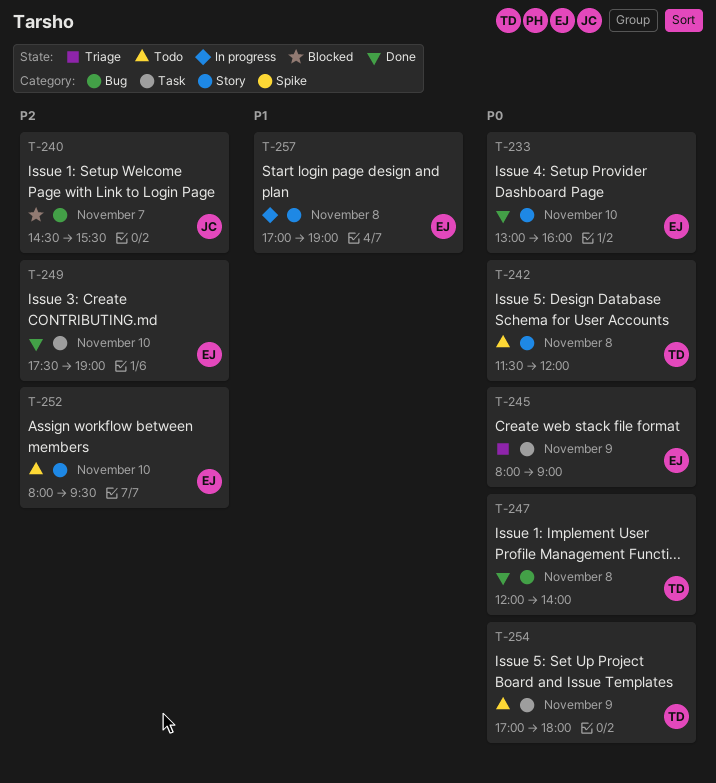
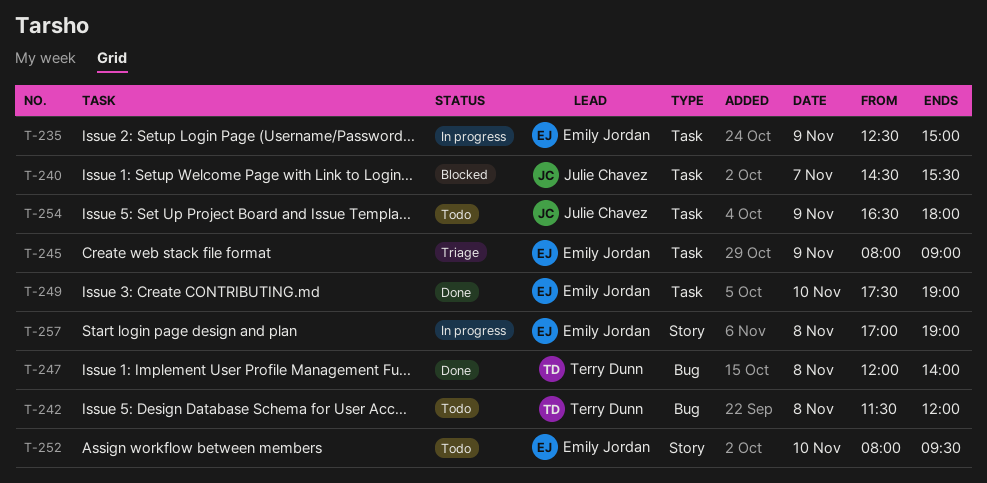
T-233: present -> none
T-235: none -> present
T-240, label: Bug -> Task
T-242, label: Story -> Bug
T-254, owner: Terry Dunn -> Julie Chavez
T-254, begins: 17:00 -> 16:30

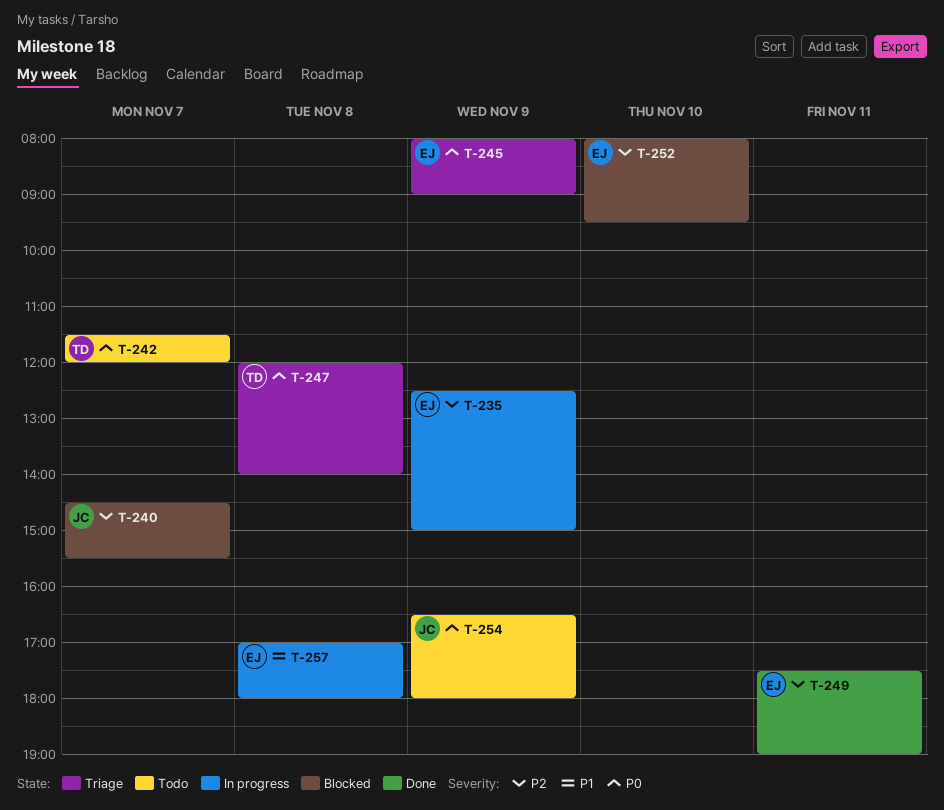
T-242, day: Nov 8 -> Nov 7
T-247, status: Done -> Triage
T-249, day: Nov 10 -> Nov 11
T-252, status: Todo -> Blocked
T-257, ends: 19:00 -> 18:00

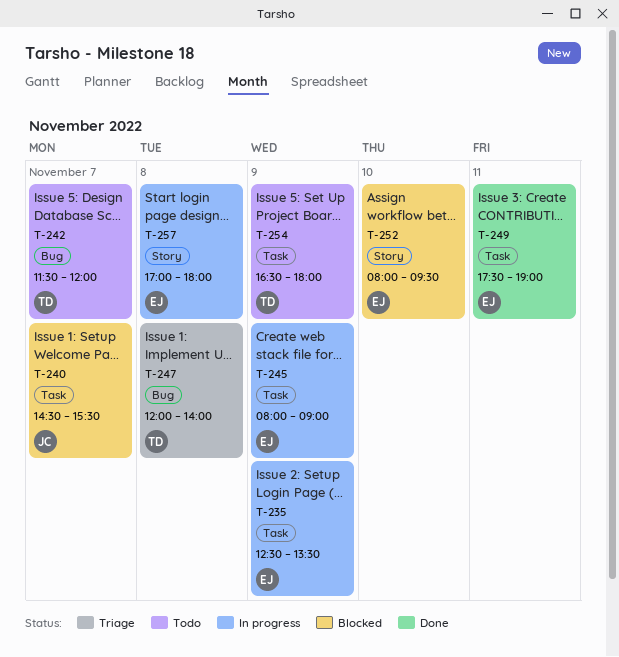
T-235, ends: 15:00 -> 13:30
T-245, status: Triage -> In progress
T-254, owner: JC -> TD

